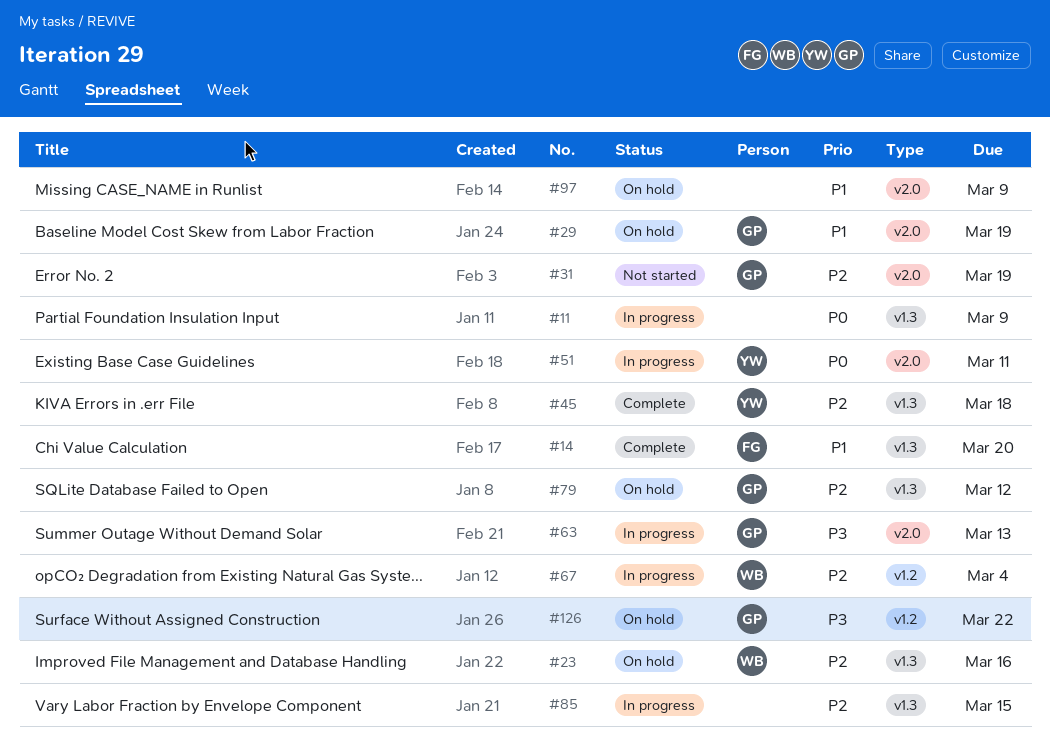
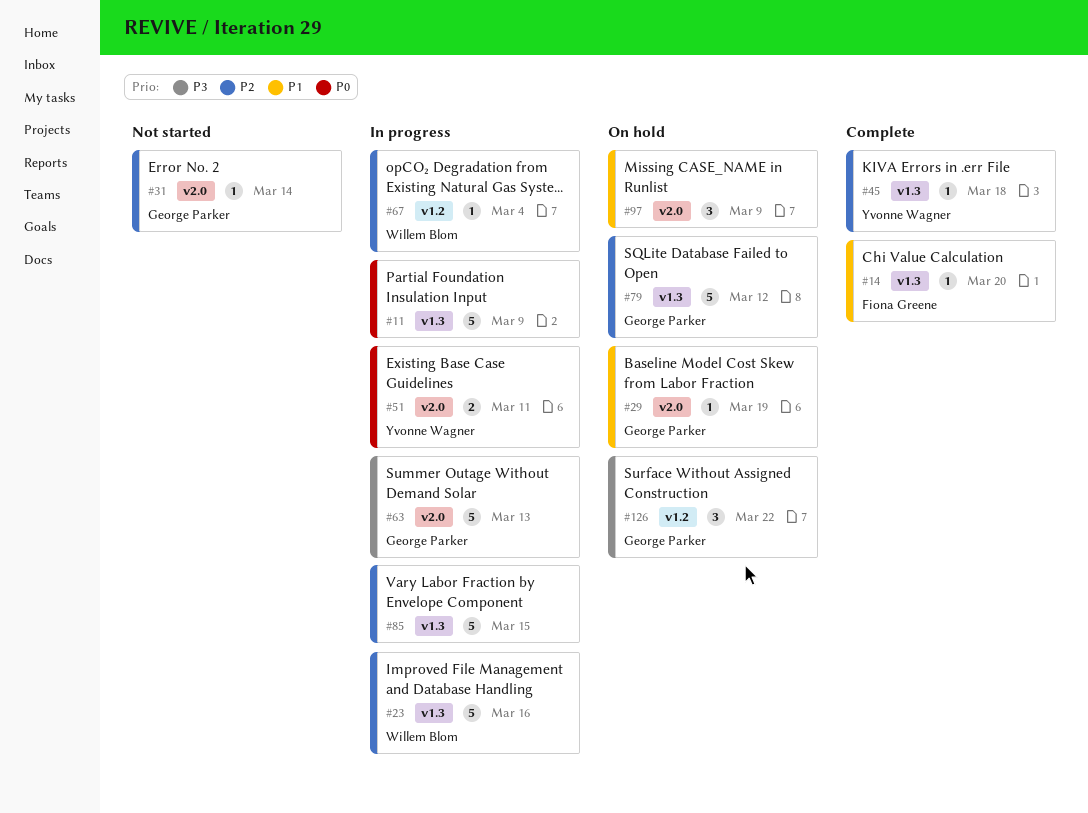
#23, status: On hold -> In progress
#31, due: Mar 19 -> Mar 14

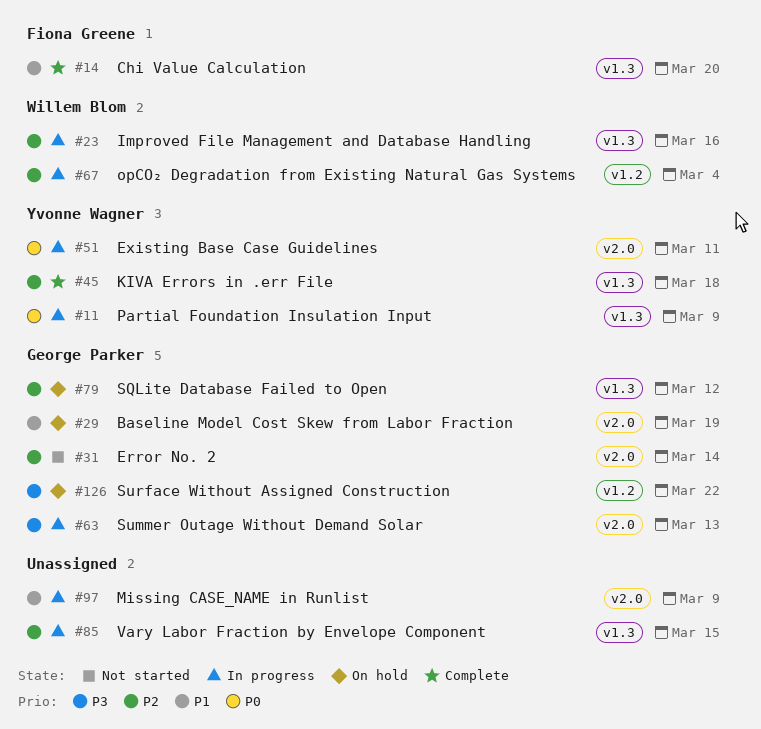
#11, owner: none -> Yvonne Wagner
#97, status: On hold -> In progress

